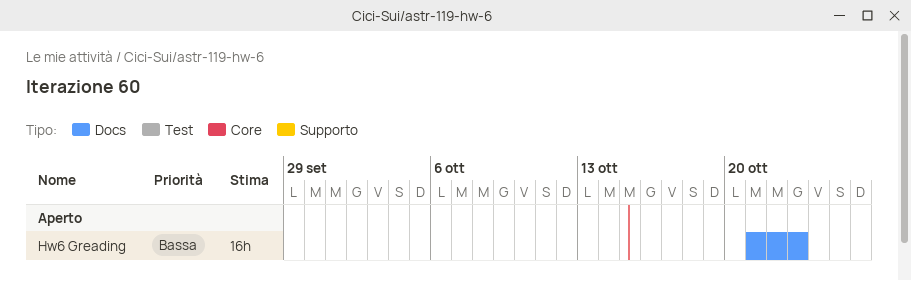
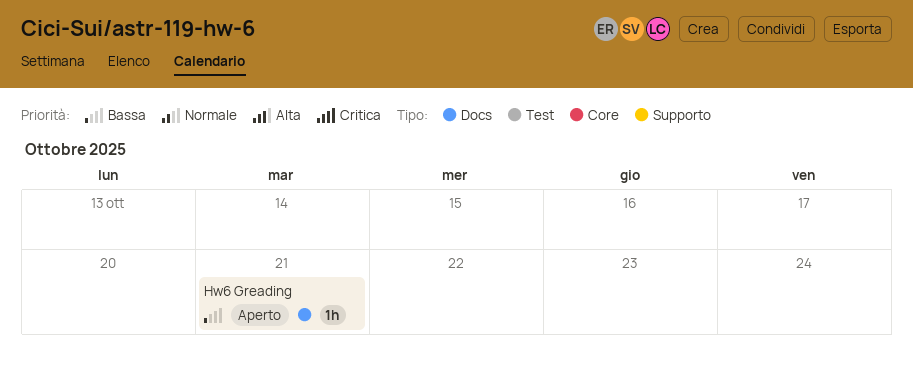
Hw6 Greading, estimate: 16h -> 1h
Hw6 Greading, due: Oct 23 -> Oct 21

